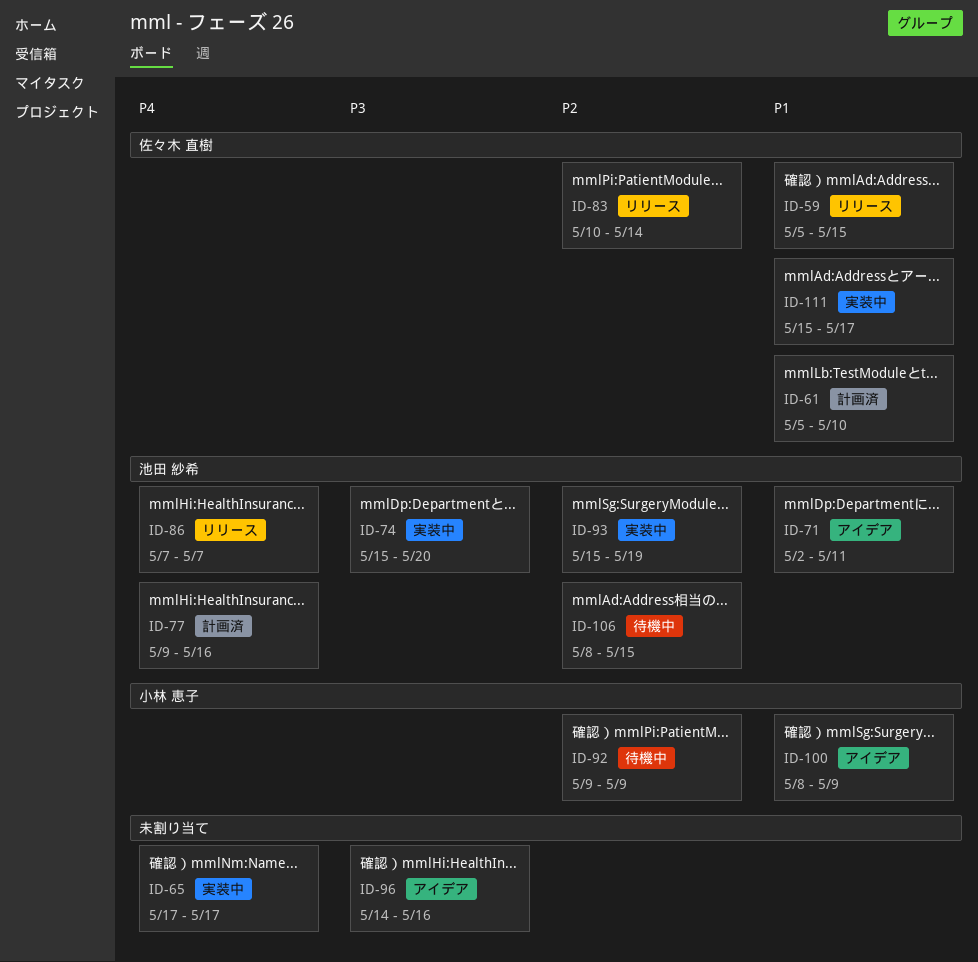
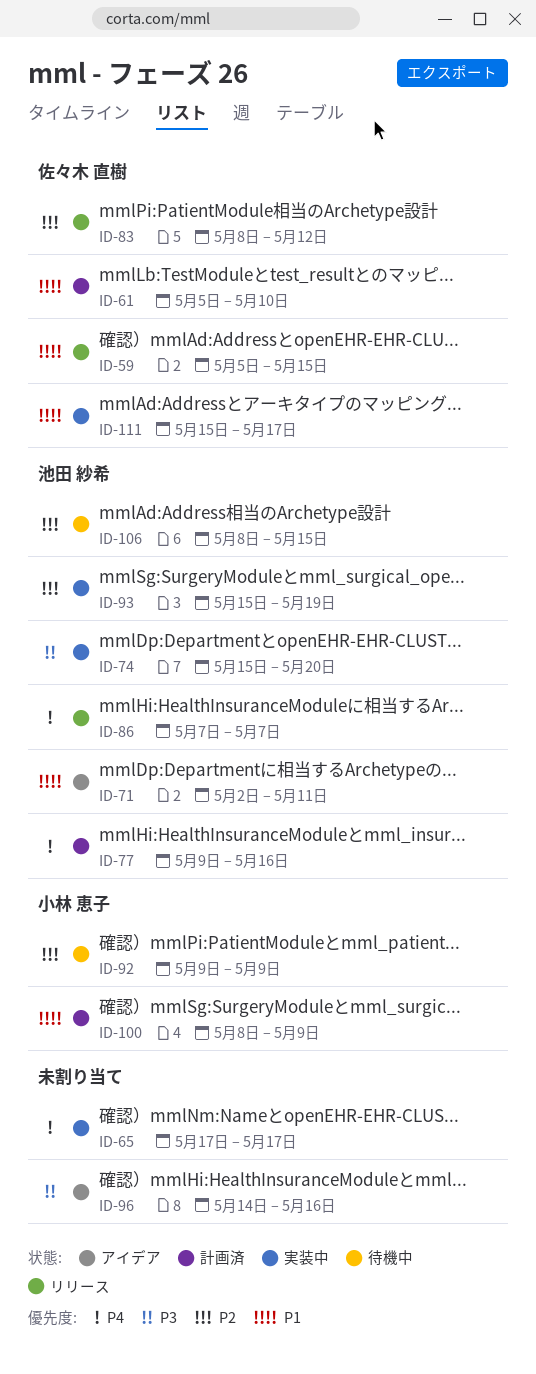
ID-83, start: May 10 -> May 8
ID-83, due: May 14 -> May 12
ID-100, status: アイデア -> 計画済

